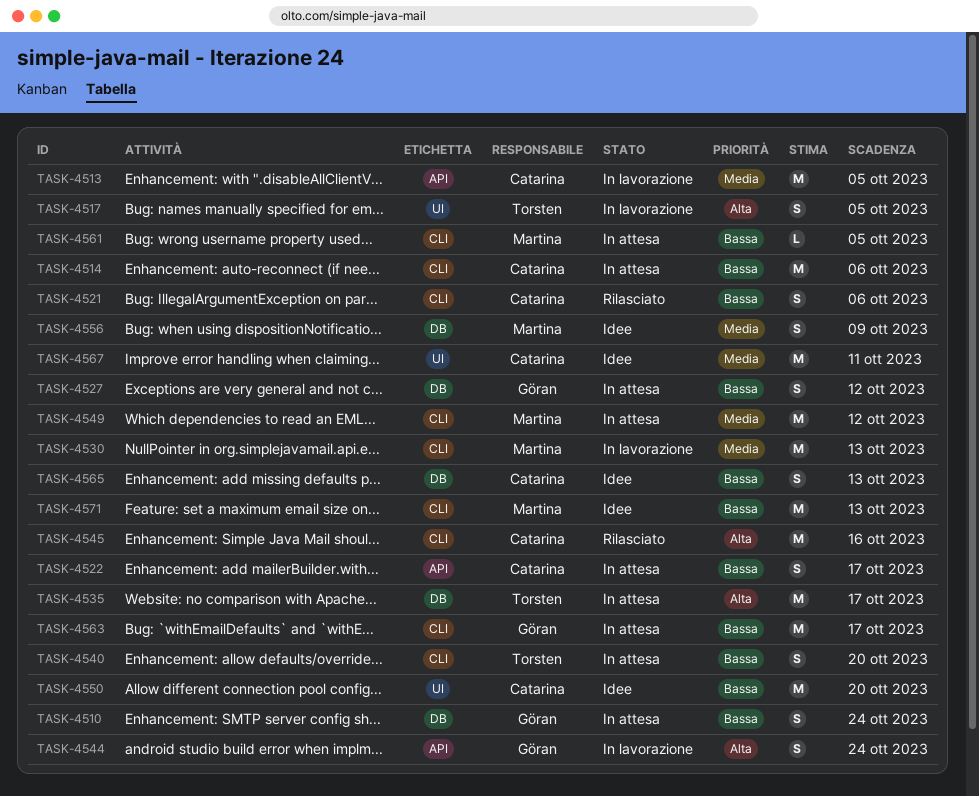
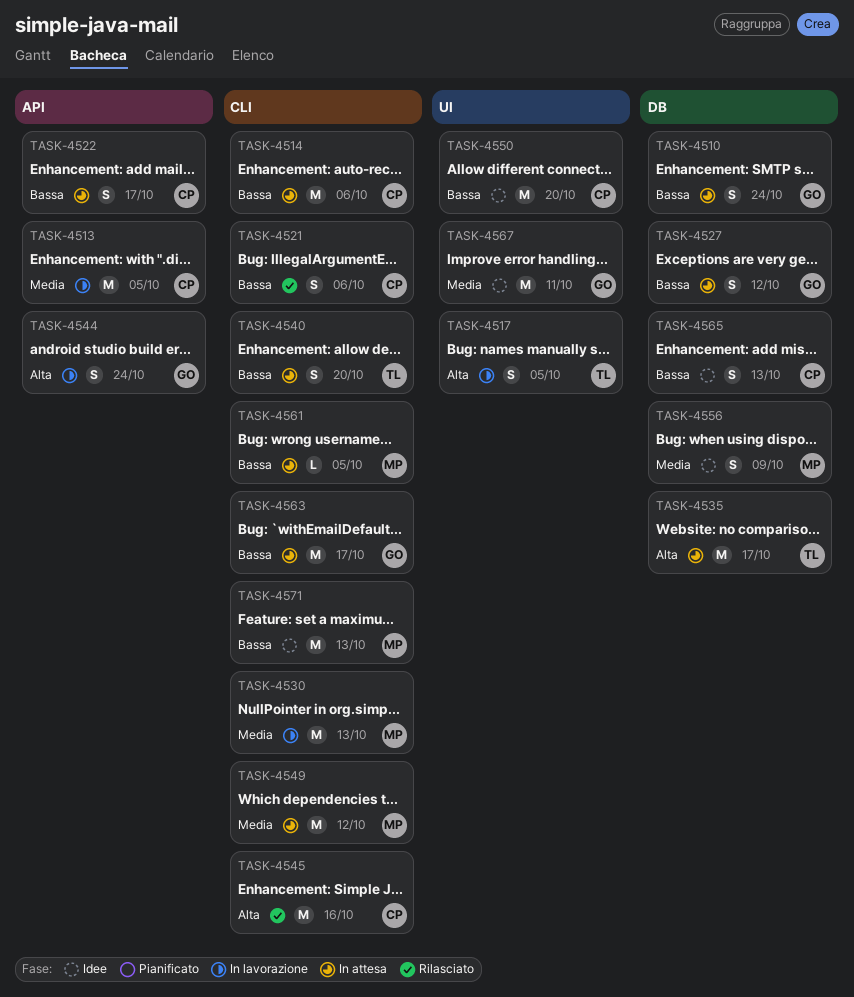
TASK-4567, owner: Catarina -> Göran

